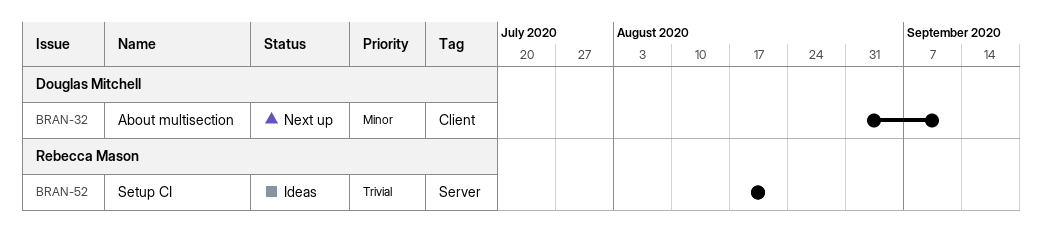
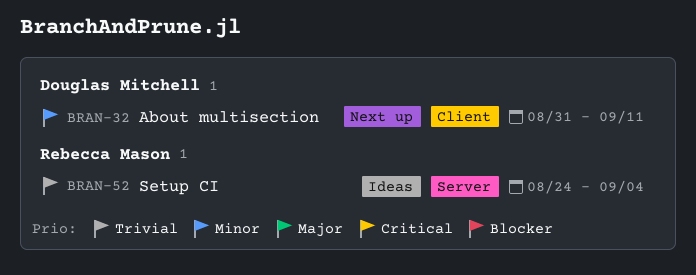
BRAN-52, start: Aug 17 -> Aug 24
BRAN-52, due: Aug 21 -> Sep 4

